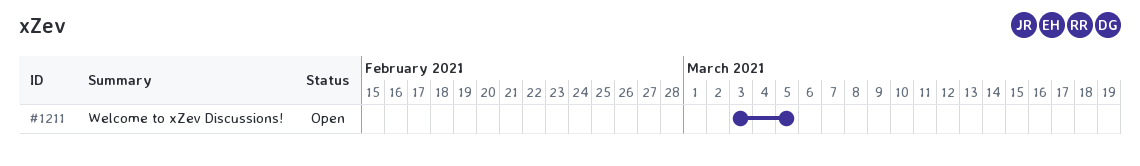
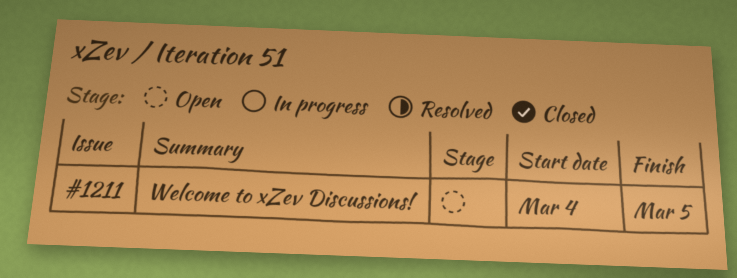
#1211, start: Mar 3 -> Mar 4

